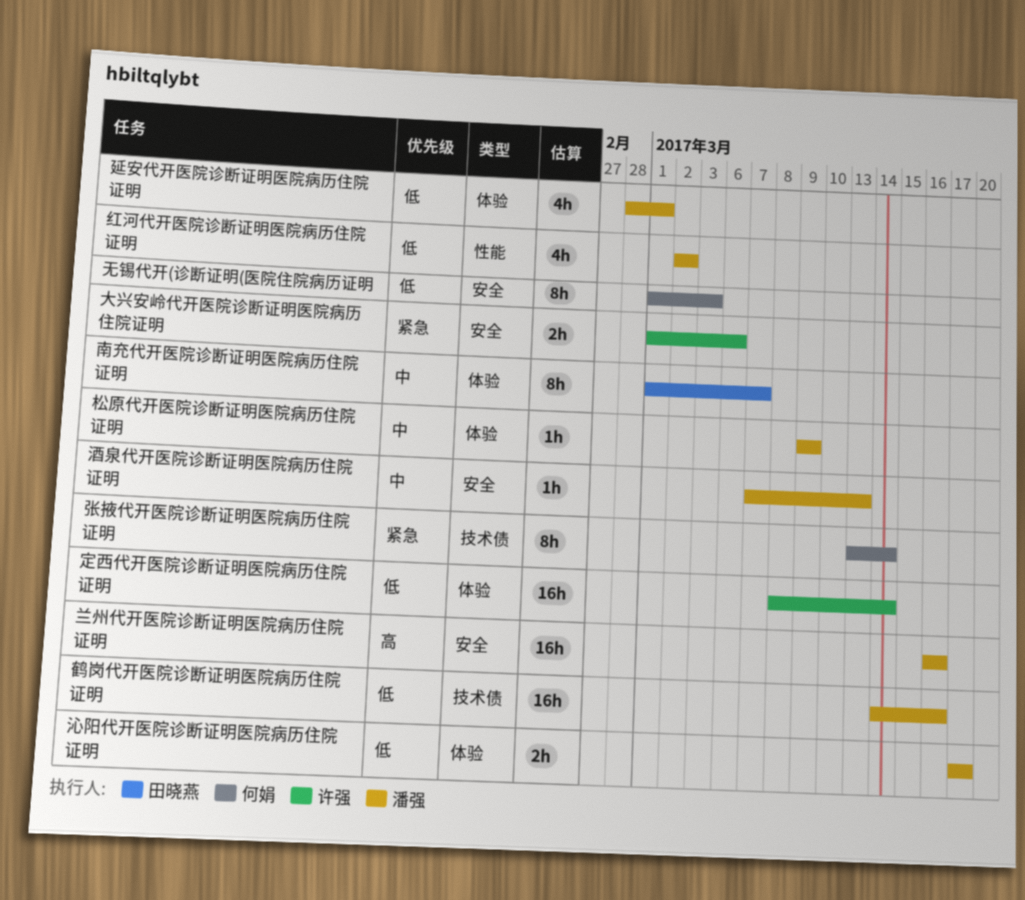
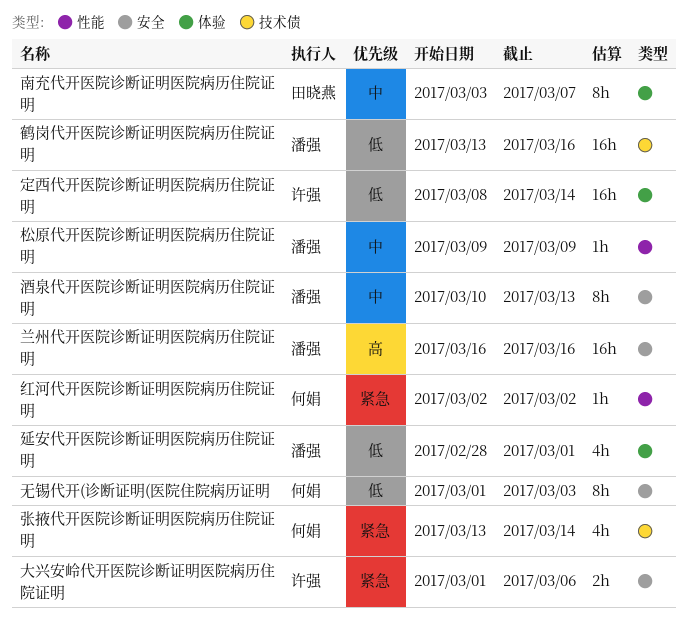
南充代开医院诊断证明医院病历住院证明, start: Mar 1 -> Mar 3
张掖代开医院诊断证明医院病历住院证明, estimate: 8h -> 4h
松原代开医院诊断证明医院病历住院证明, label: 体验 -> 性能
沁阳代开医院诊断证明医院病历住院证明: present -> none
红河代开医院诊断证明医院病历住院证明, owner: 潘强 -> 何娟
红河代开医院诊断证明医院病历住院证明, priority: 低 -> 紧急
红河代开医院诊断证明医院病历住院证明, estimate: 4h -> 1h
酒泉代开医院诊断证明医院病历住院证明, estimate: 1h -> 8h
酒泉代开医院诊断证明医院病历住院证明, start: Mar 7 -> Mar 10
鹤岗代开医院诊断证明医院病历住院证明, start: Mar 14 -> Mar 13

